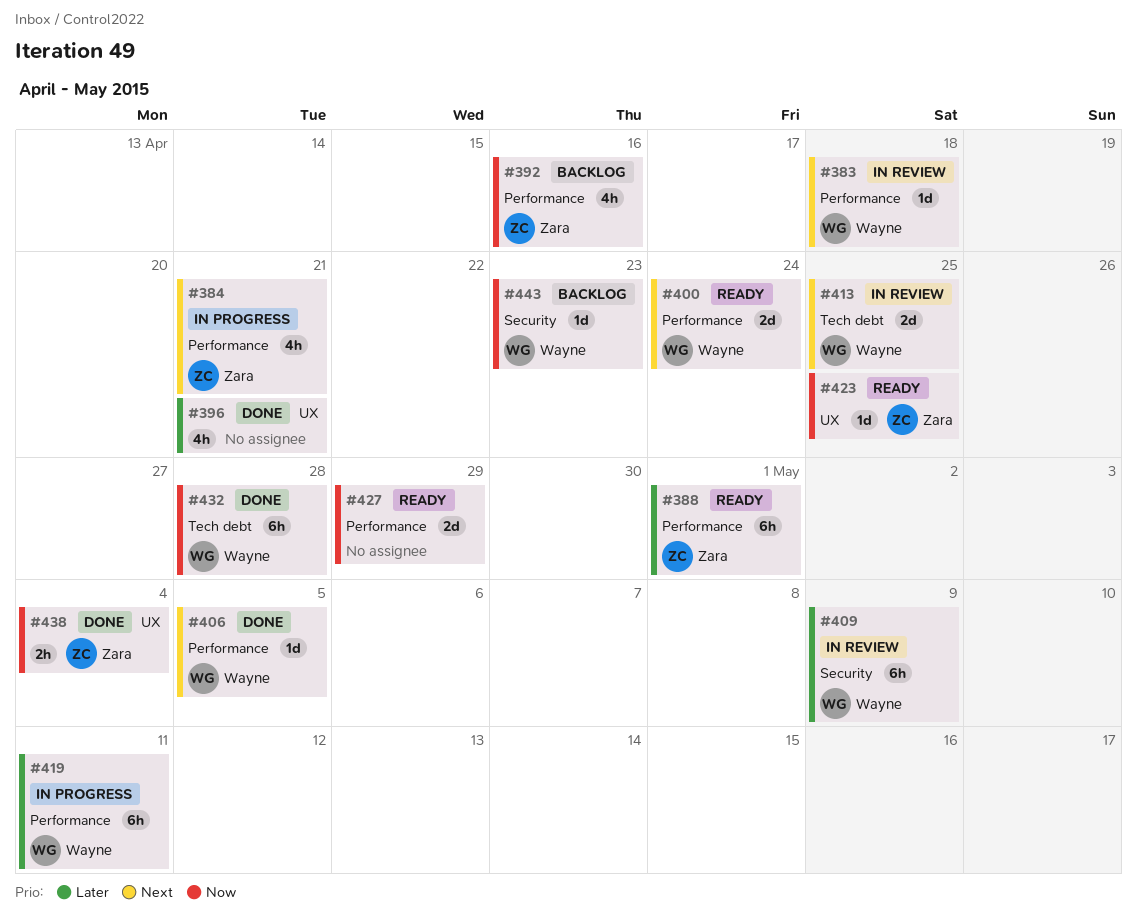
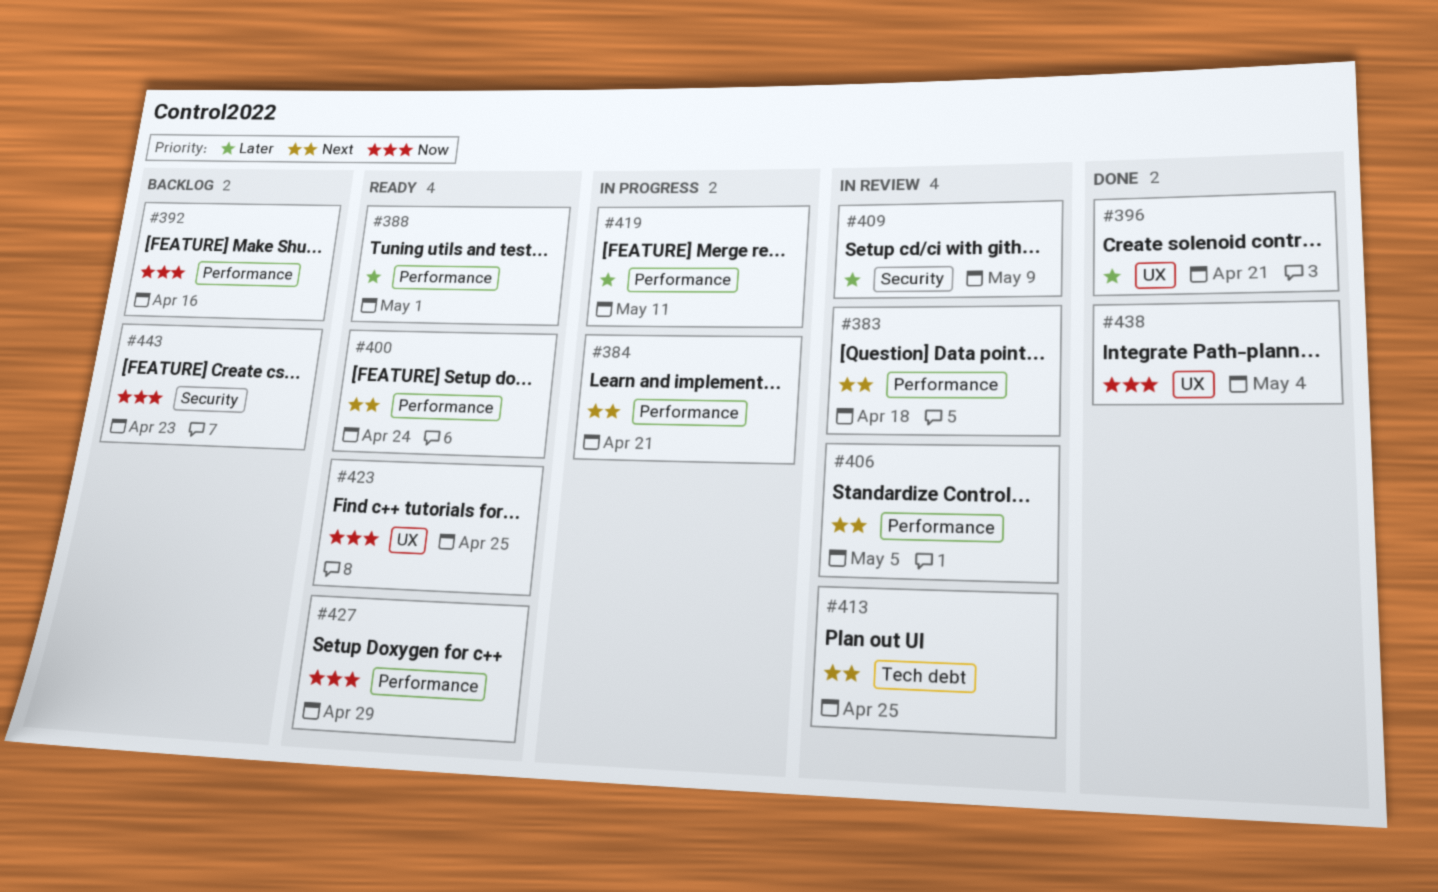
#406, status: Done -> In review
#432: present -> none

